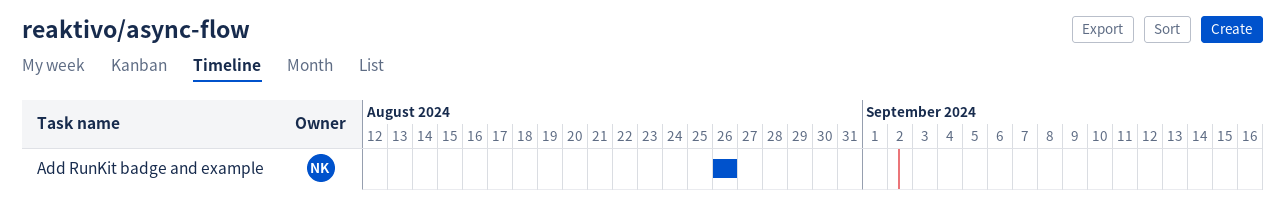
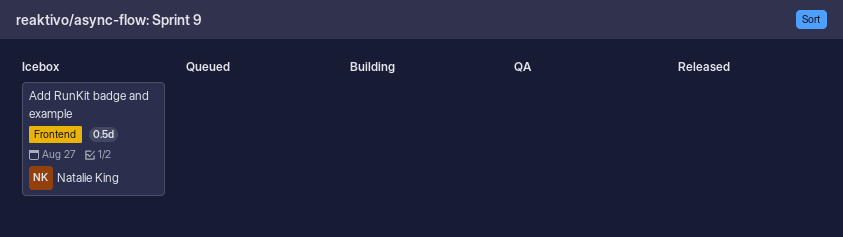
Add RunKit badge and example, due: Aug 26 -> Aug 27

